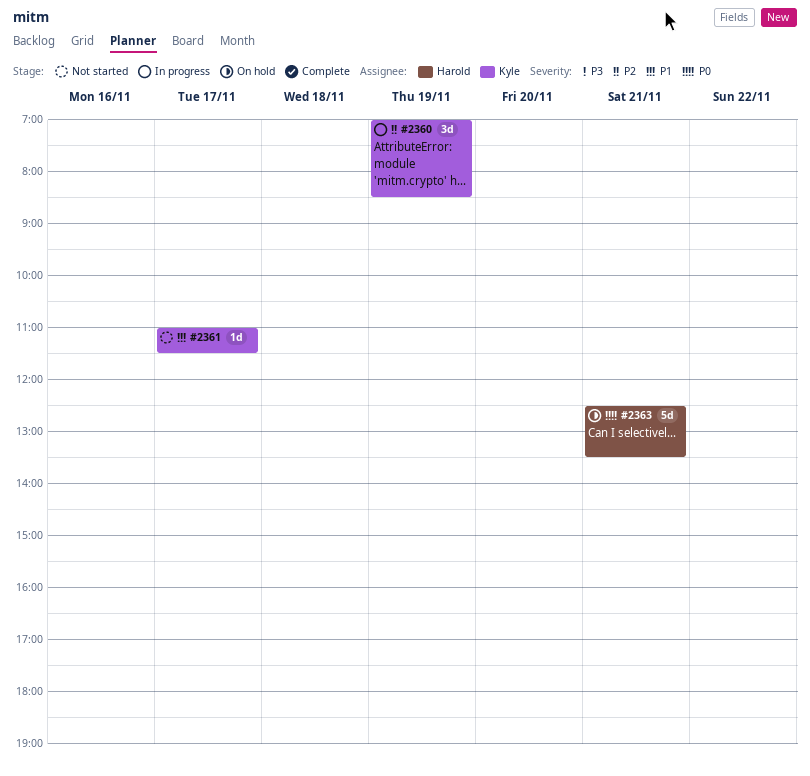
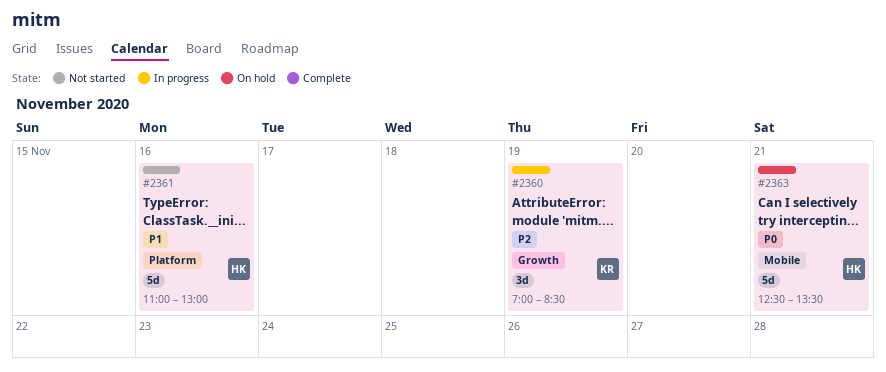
#2361, owner: Kyle -> Harold
#2361, estimate: 1d -> 5d
#2361, day: Nov 17 -> Nov 16
#2361, ends: 11:30 -> 13:00

